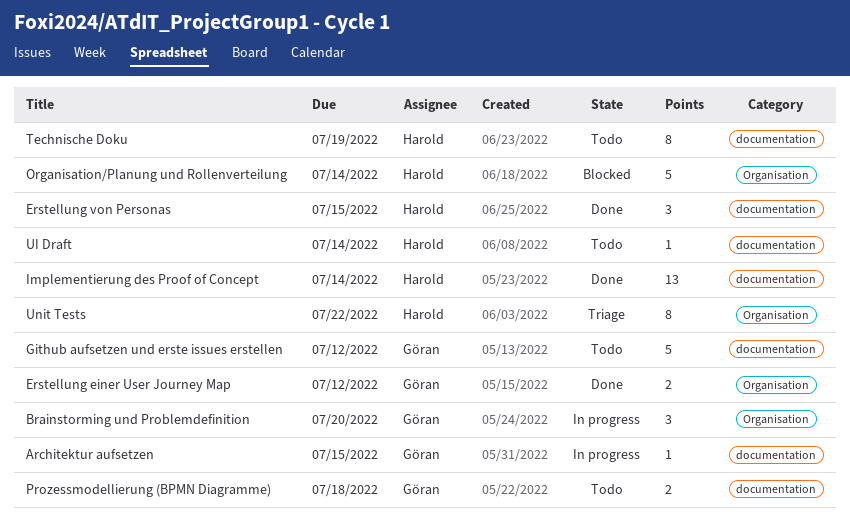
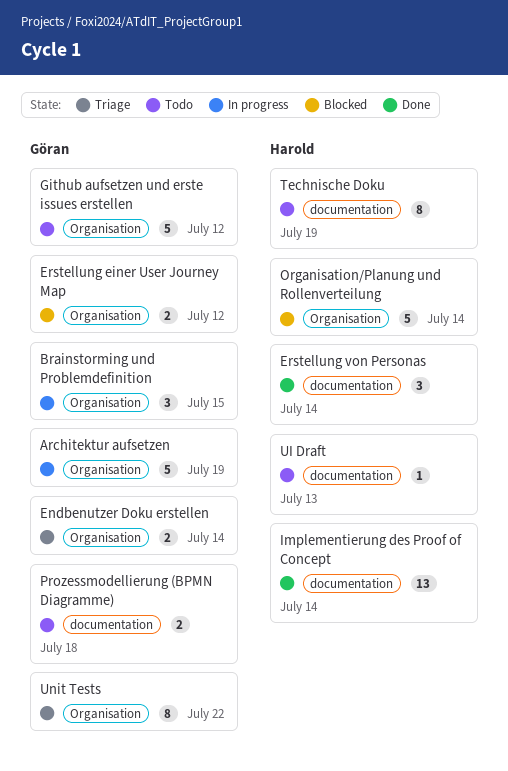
Architektur aufsetzen, label: documentation -> Organisation
Architektur aufsetzen, estimate: 1 -> 5
Architektur aufsetzen, due: Jul 15 -> Jul 19
Brainstorming und Problemdefinition, due: Jul 20 -> Jul 15
Endbenutzer Doku erstellen: none -> present
Erstellung einer User Journey Map, status: Done -> Blocked
Erstellung von Personas, due: Jul 15 -> Jul 14
Github aufsetzen und erste issues erstellen, label: documentation -> Organisation
UI Draft, due: Jul 14 -> Jul 13
Unit Tests, owner: Harold -> Göran

